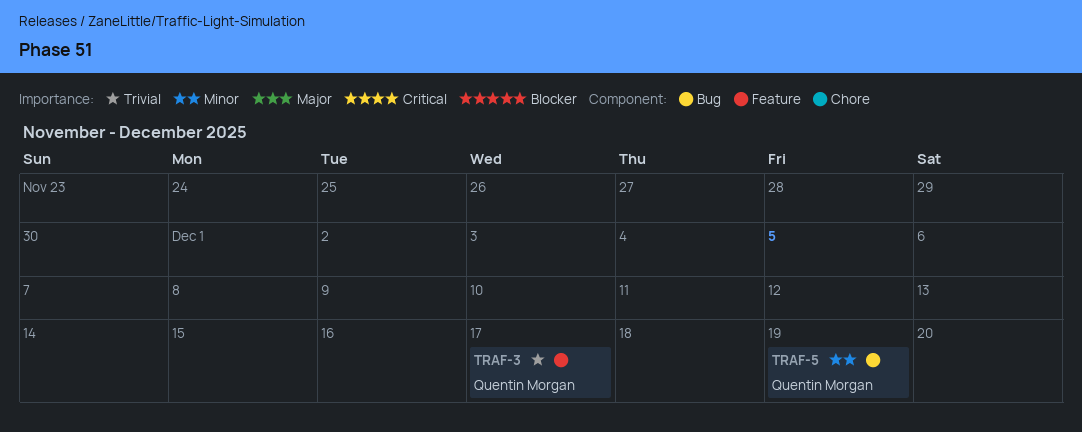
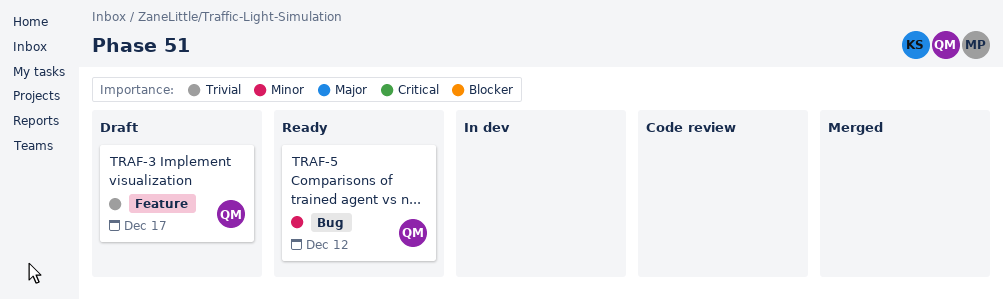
TRAF-5, due: Dec 19 -> Dec 12

